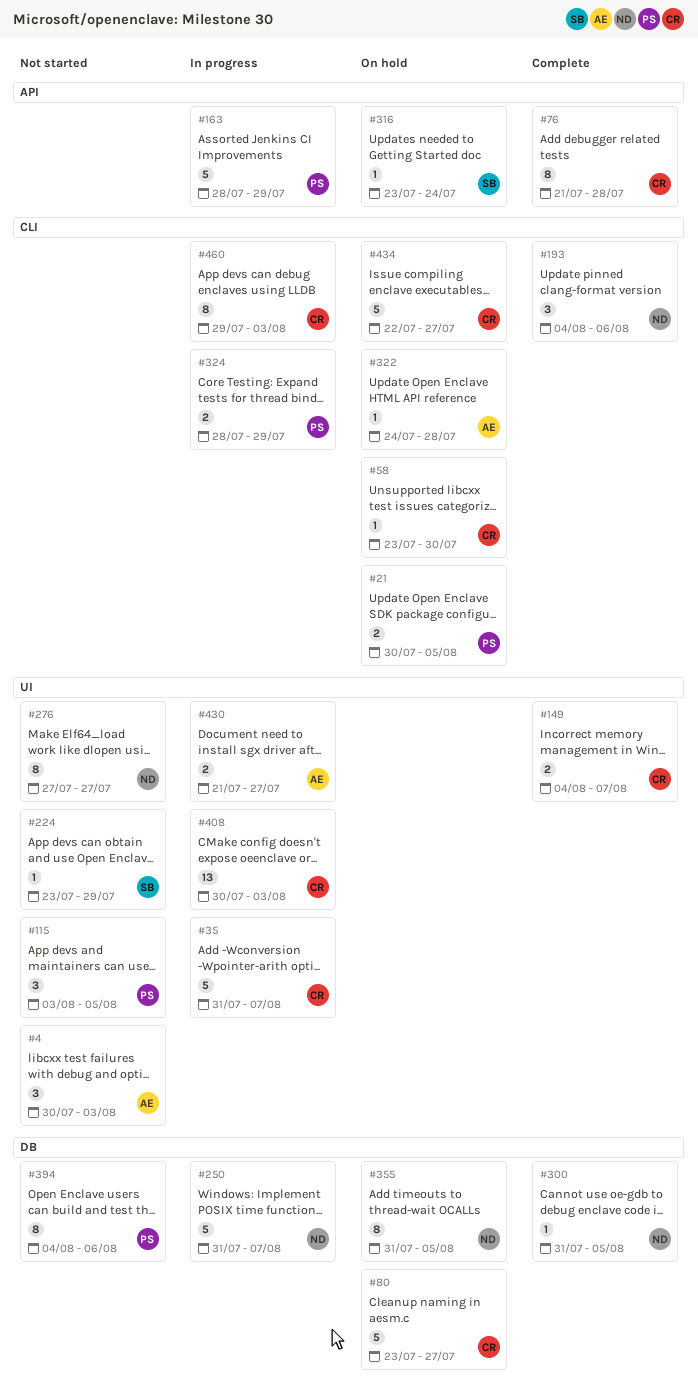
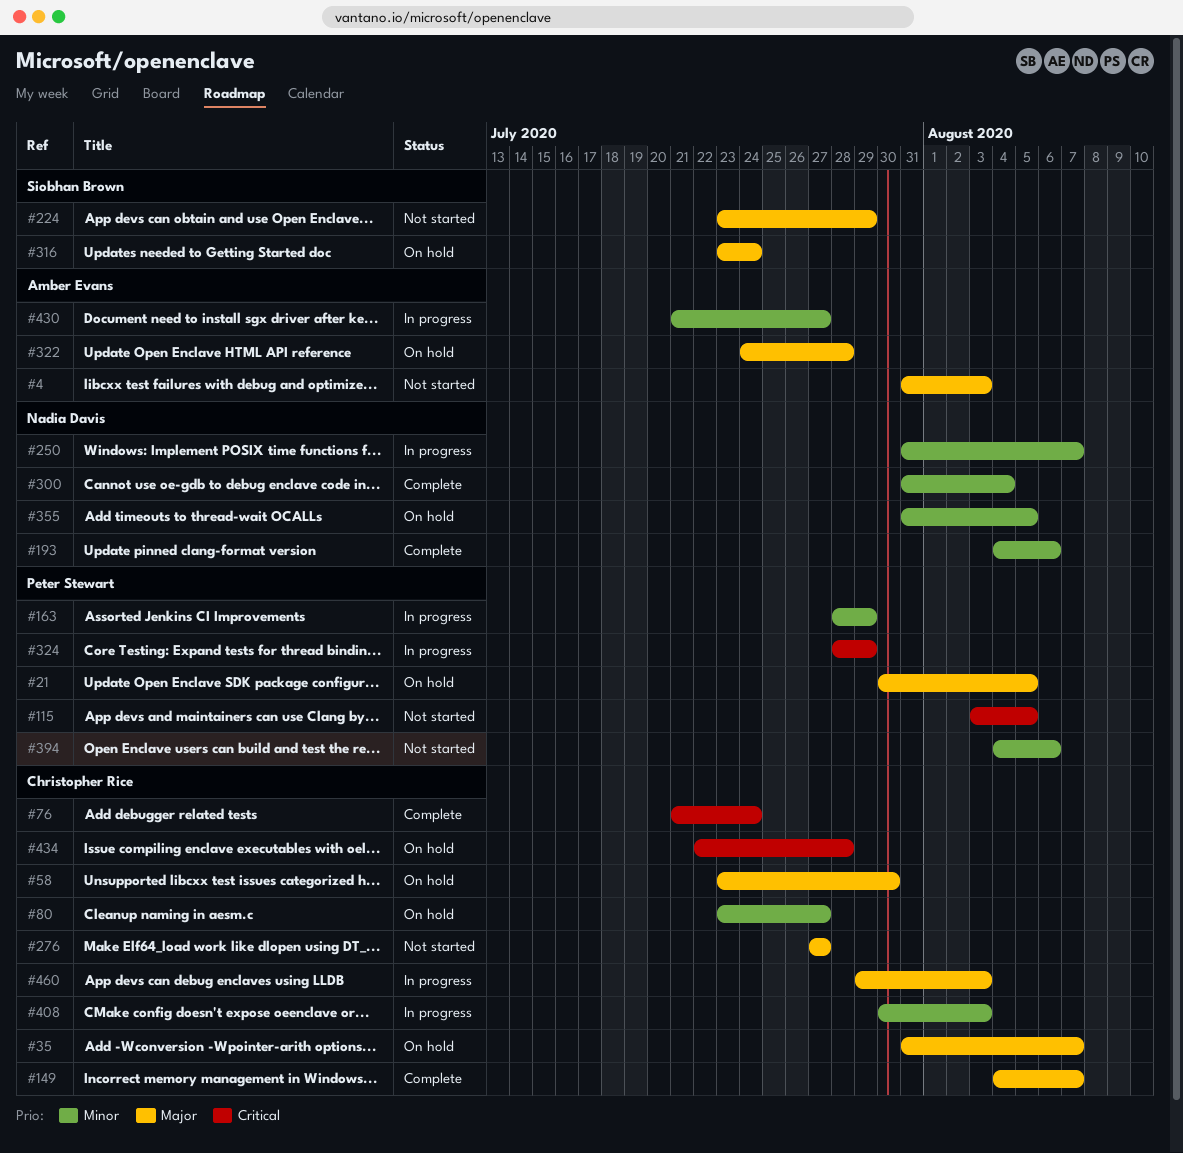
#4, start: Jul 30 -> Jul 31
#35, status: In progress -> On hold
#76, due: Jul 28 -> Jul 24
#276, owner: Nadia Davis -> Christopher Rice
#300, due: Aug 5 -> Aug 4
#434, due: Jul 27 -> Jul 28

